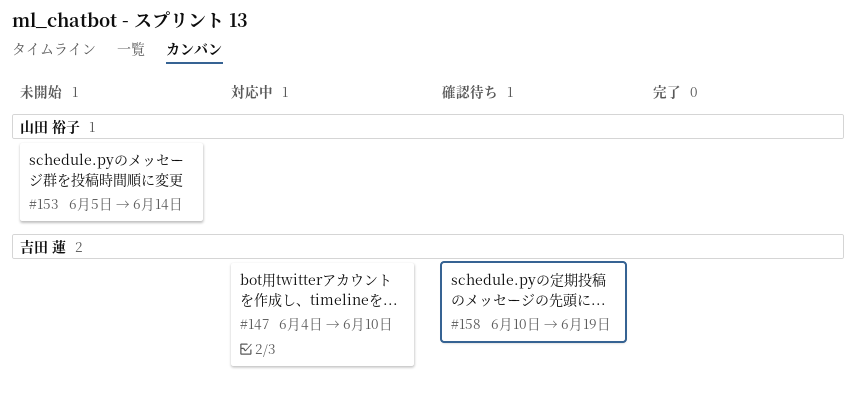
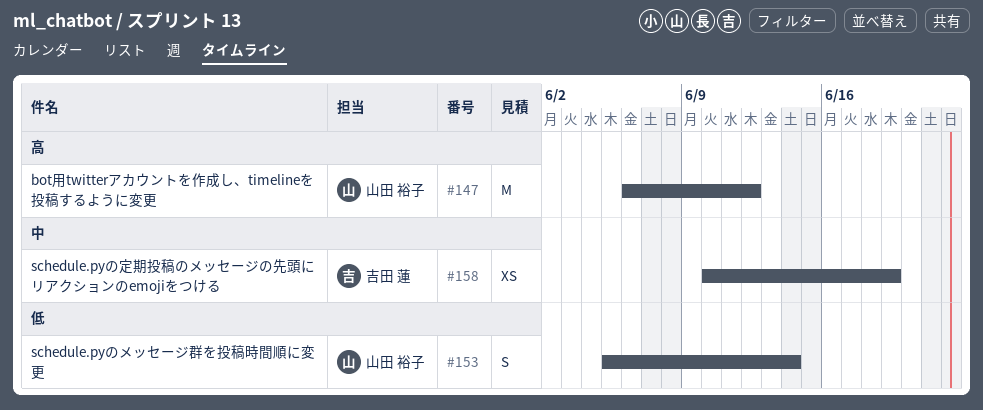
#147, owner: 吉田 蓮 -> 山田 裕子
#147, start: Jun 4 -> Jun 6
#147, due: Jun 10 -> Jun 12

